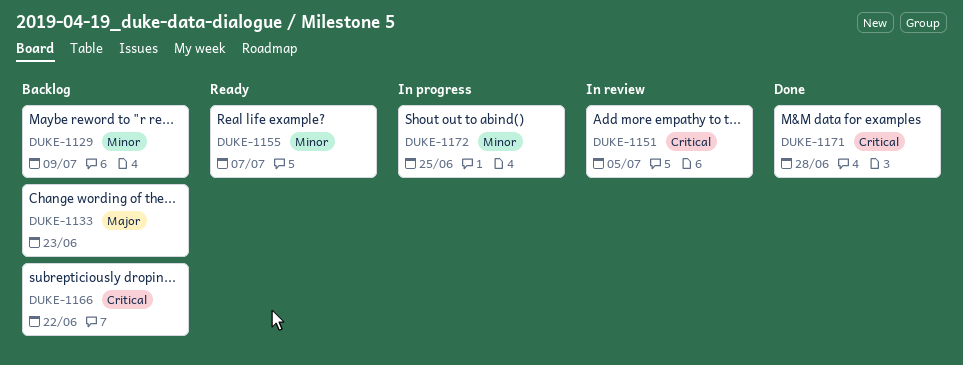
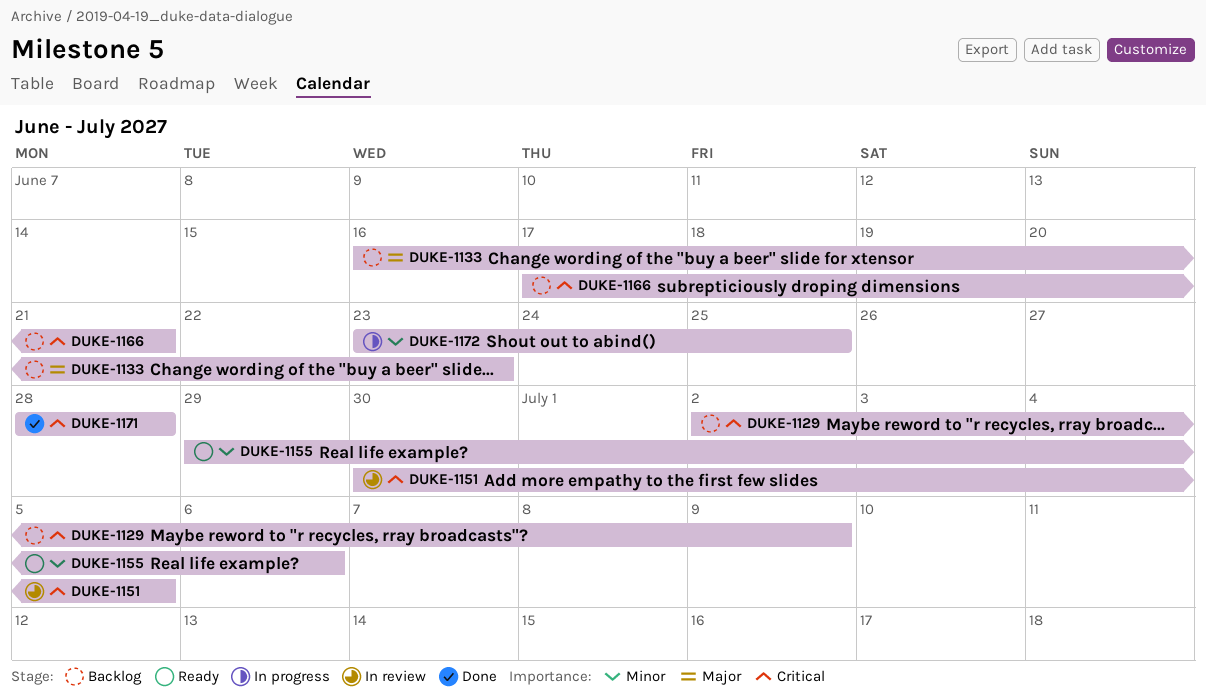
DUKE-1129, priority: Minor -> Critical
DUKE-1155, due: Jul 7 -> Jul 6
DUKE-1166, due: Jun 22 -> Jun 21

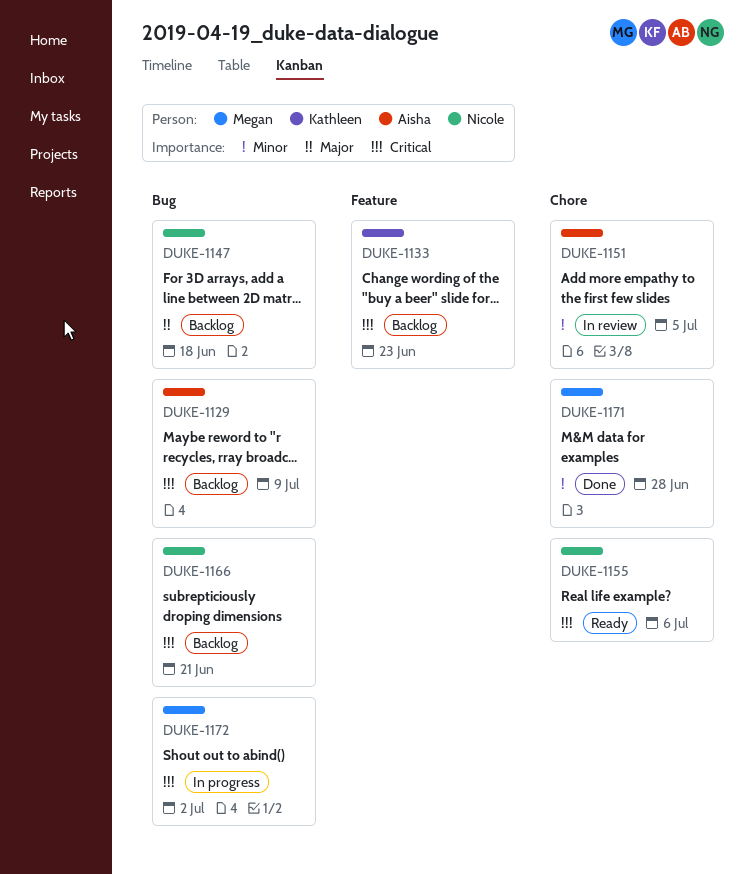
DUKE-1133, priority: Major -> Critical
DUKE-1147: none -> present
DUKE-1151, priority: Critical -> Minor
DUKE-1155, priority: Minor -> Critical
DUKE-1171, priority: Critical -> Minor
DUKE-1172, priority: Minor -> Critical
DUKE-1172, due: Jun 25 -> Jul 2

